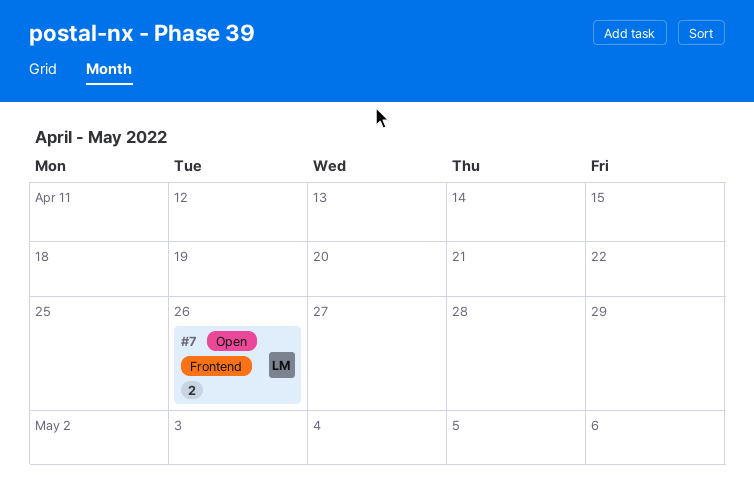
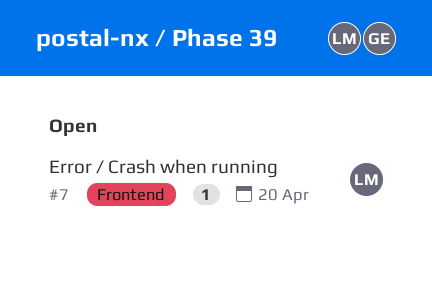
#7, estimate: 2 -> 1
#7, due: Apr 26 -> Apr 20

